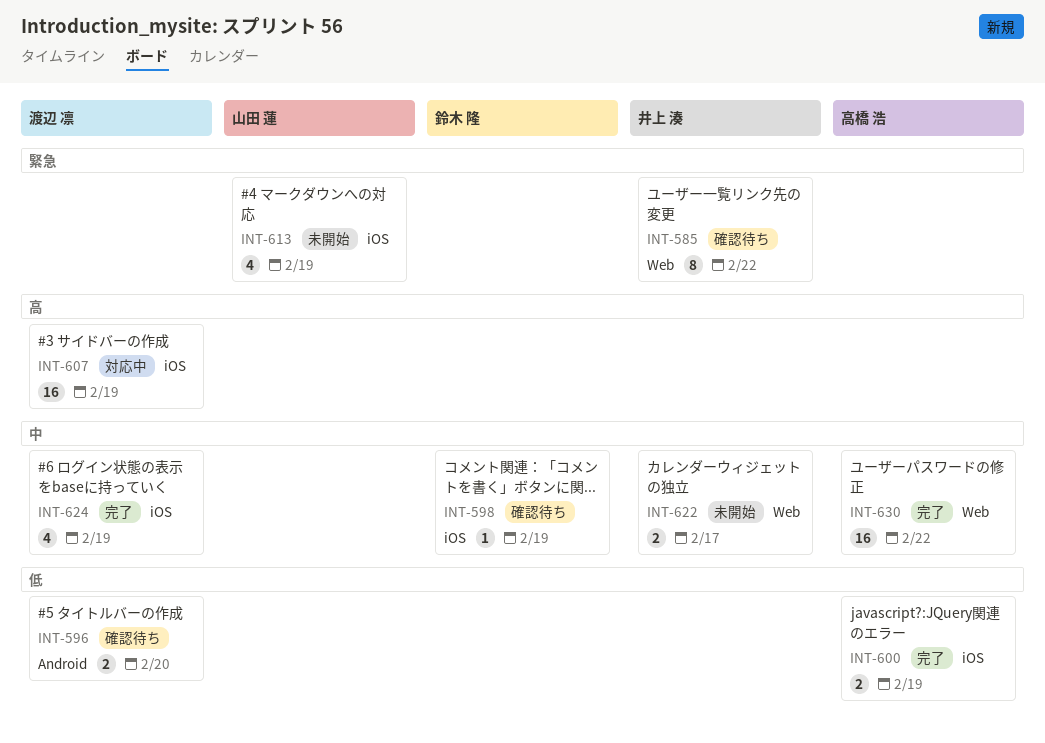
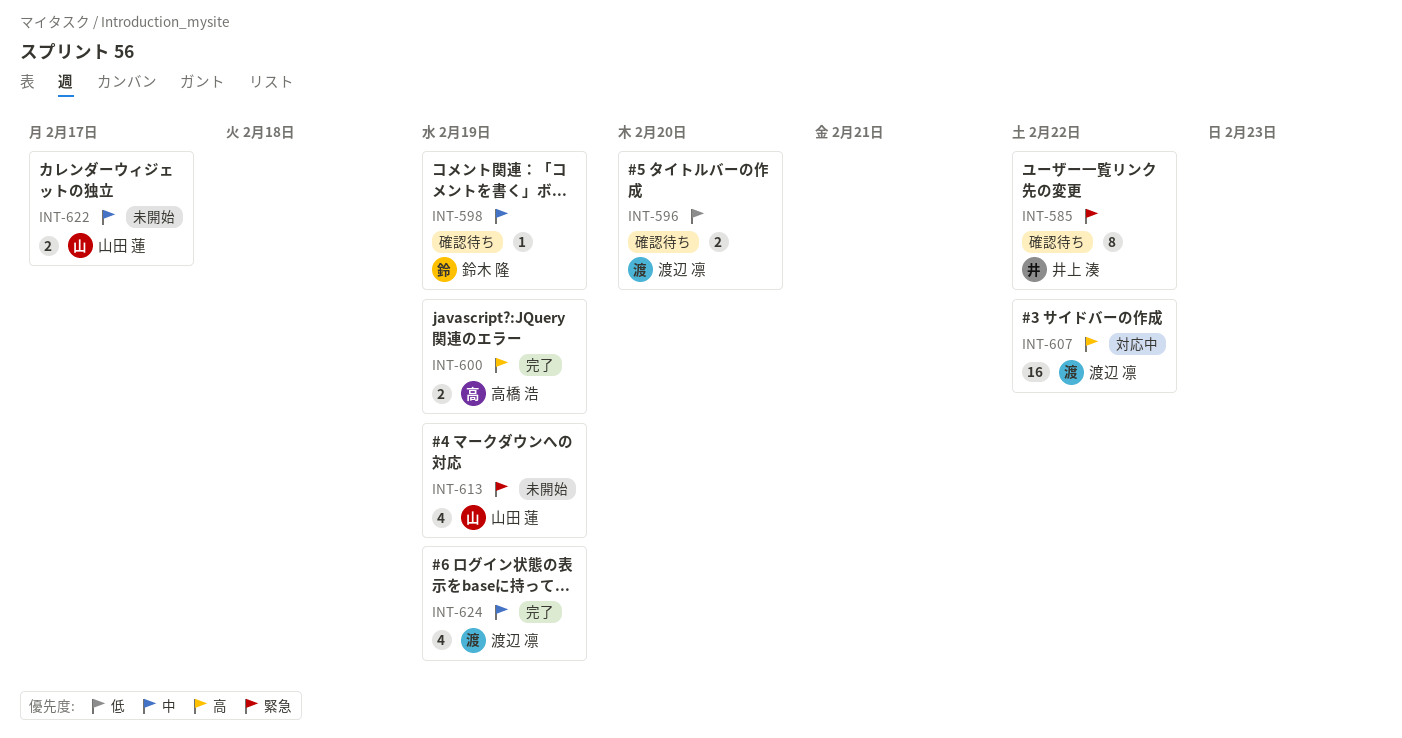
INT-600, priority: 低 -> 高
INT-607, due: Feb 19 -> Feb 22
INT-622, owner: 井上 湊 -> 山田 蓮
INT-630: present -> none

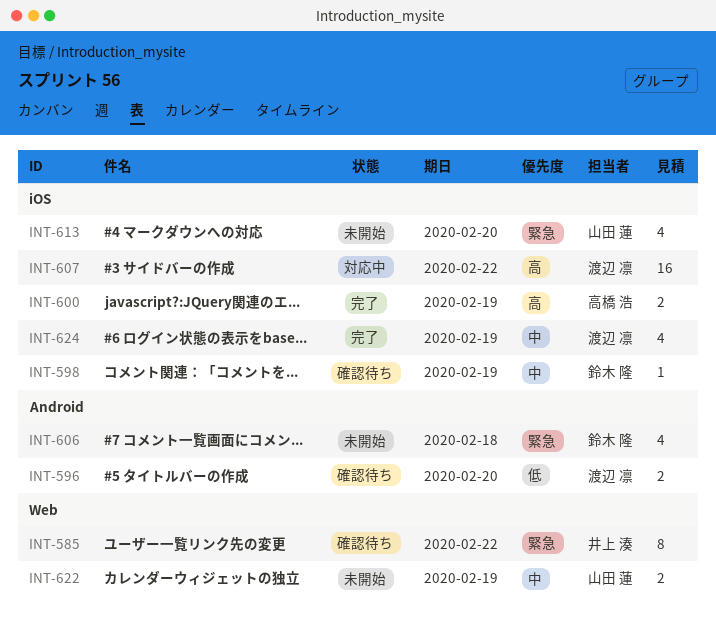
INT-606: none -> present
INT-613, due: Feb 19 -> Feb 20
INT-622, due: Feb 17 -> Feb 19

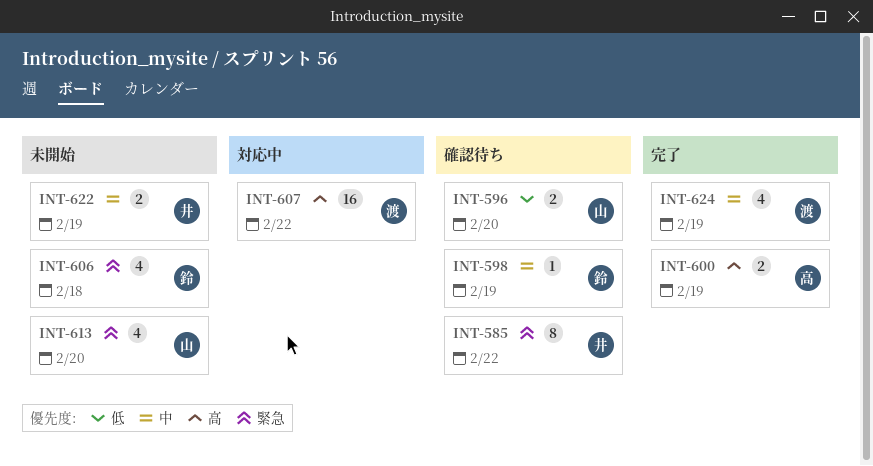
INT-596, owner: 渡辺 凛 -> 山田 蓮
INT-622, owner: 山田 蓮 -> 井上 湊

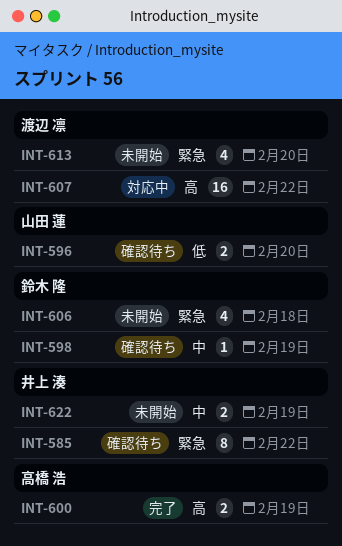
INT-613, owner: 山田 蓮 -> 渡辺 凛
INT-624: present -> none

